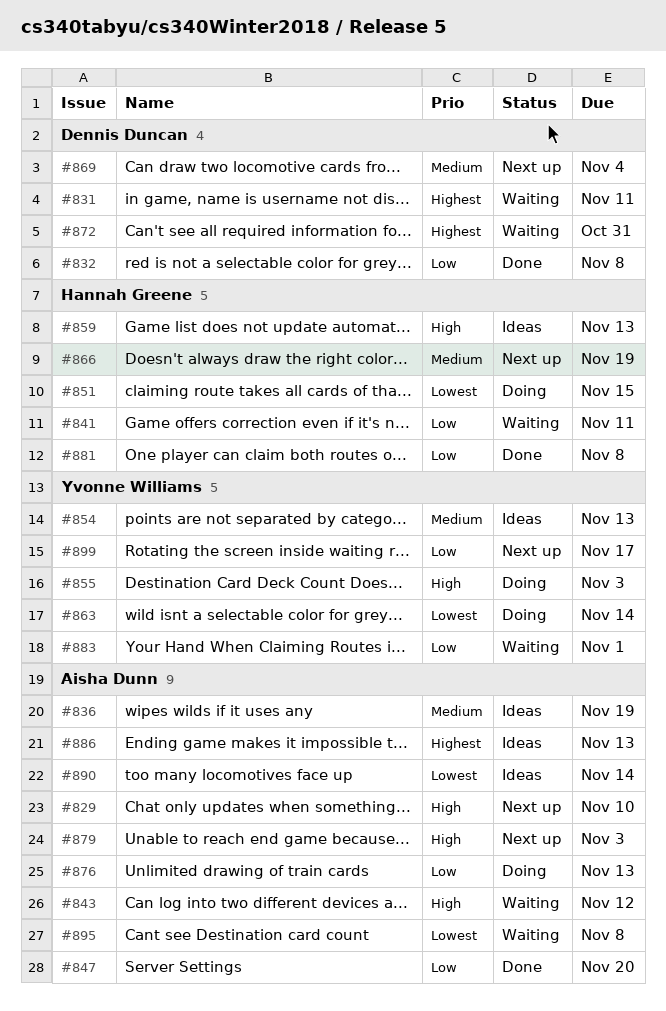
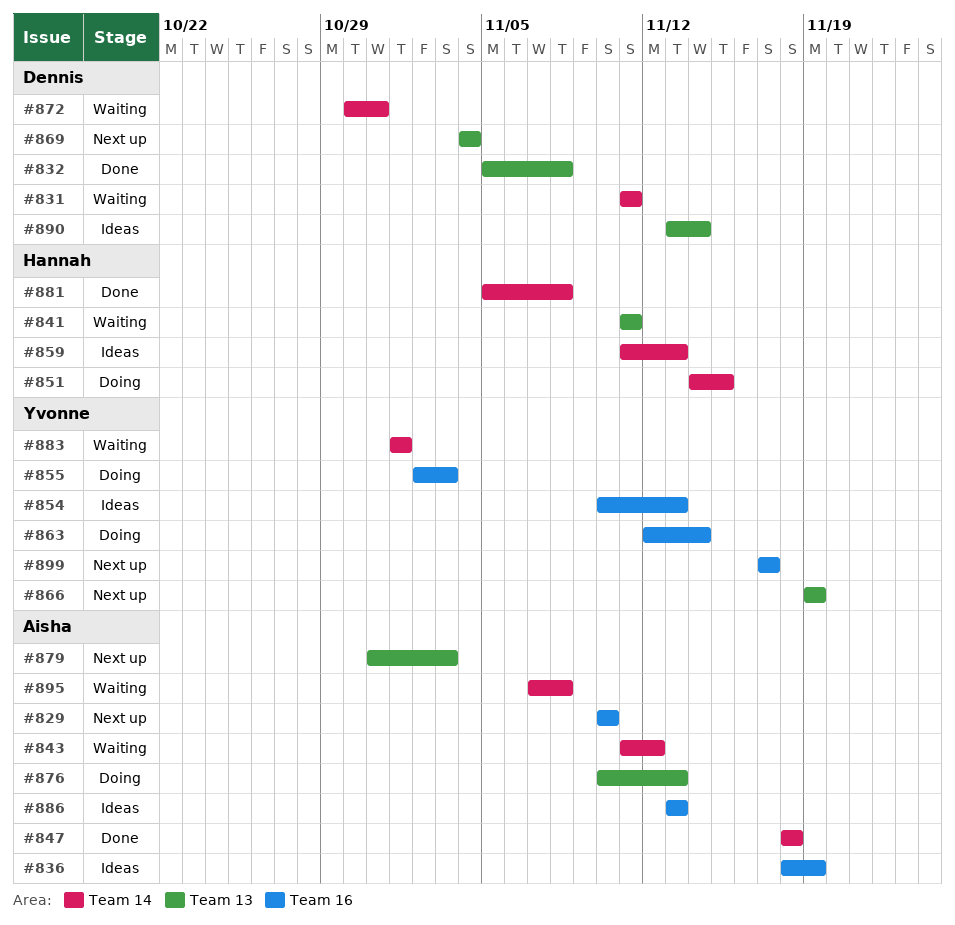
#847, due: Nov 20 -> Nov 18
#866, owner: Hannah Greene -> Yvonne Williams
#890, owner: Aisha Dunn -> Dennis Duncan

